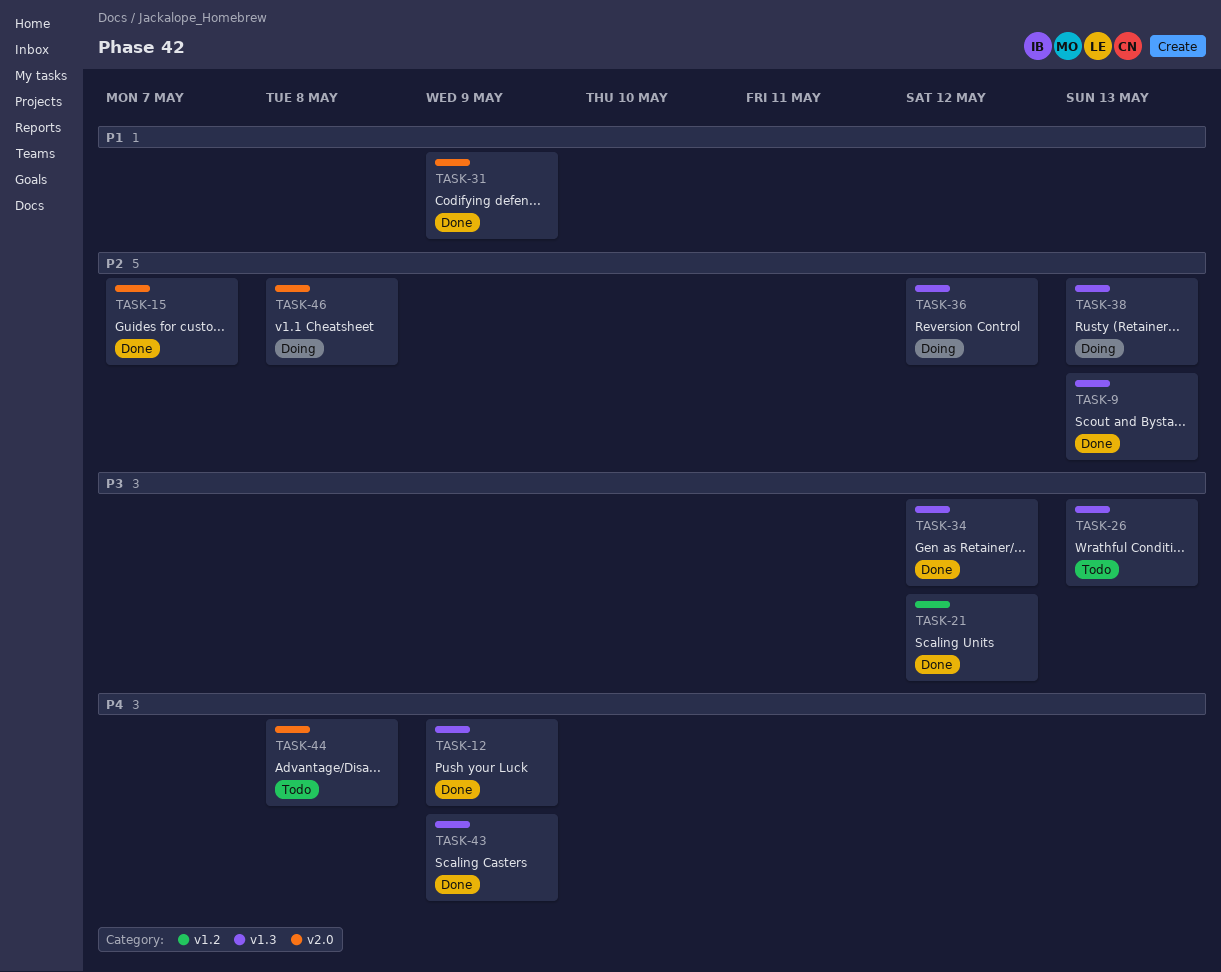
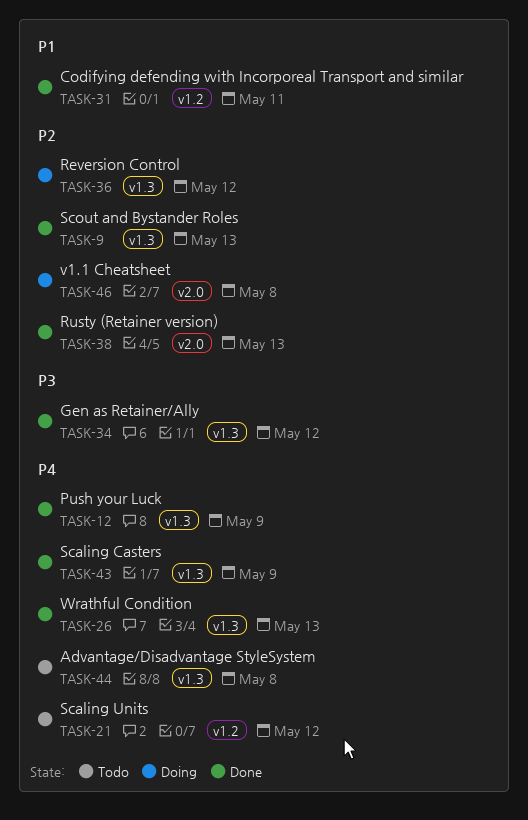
TASK-15: present -> none
TASK-21, status: Done -> Todo
TASK-21, priority: P3 -> P4
TASK-26, status: Todo -> Done
TASK-26, priority: P3 -> P4
TASK-31, label: v2.0 -> v1.2
TASK-31, due: May 9 -> May 11
TASK-38, status: Doing -> Done
TASK-38, label: v1.3 -> v2.0
TASK-44, label: v2.0 -> v1.3

